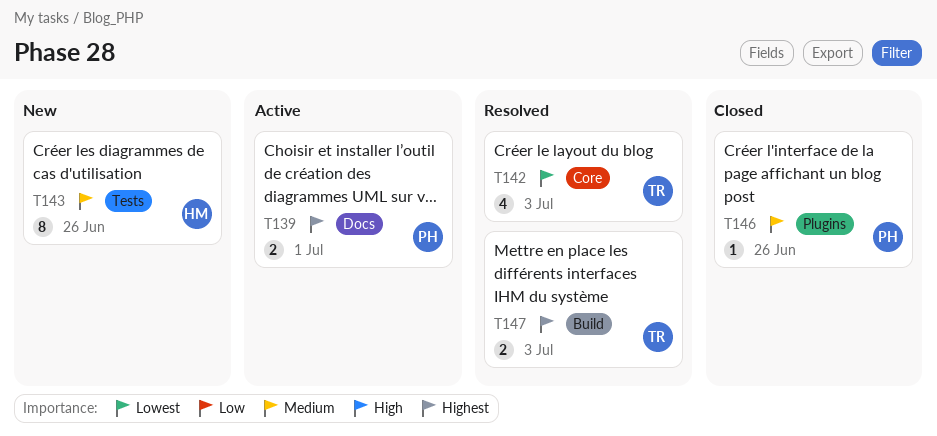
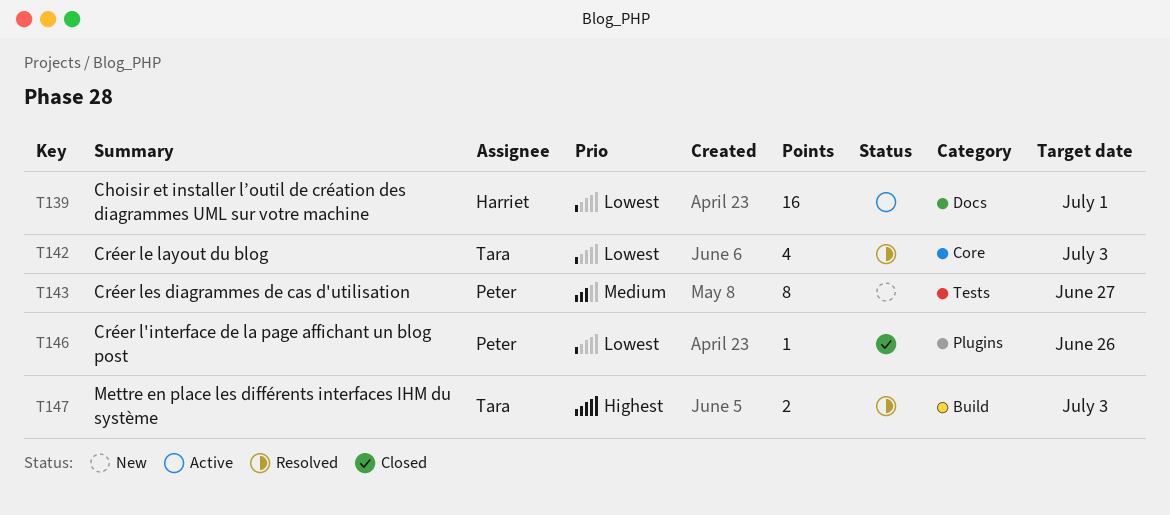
T139, owner: Peter -> Harriet
T139, priority: Highest -> Lowest
T139, estimate: 2 -> 16
T143, owner: Harriet -> Peter
T143, due: Jun 26 -> Jun 27
T146, priority: Medium -> Lowest

